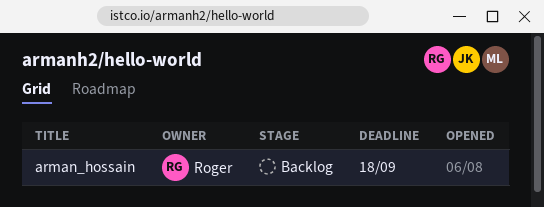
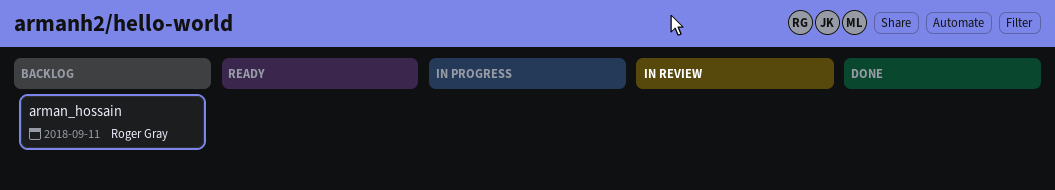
arman_hossain, due: Sep 18 -> Sep 11

